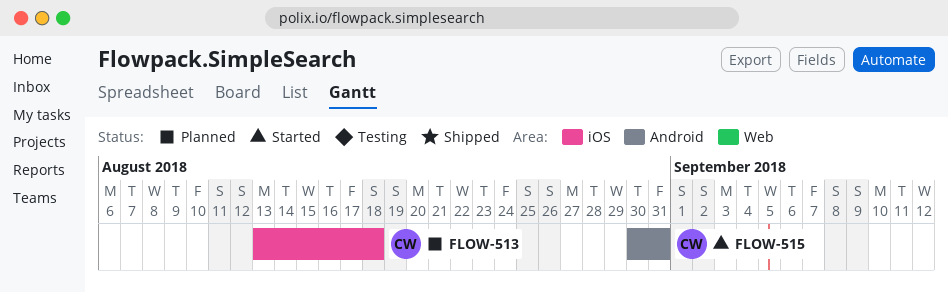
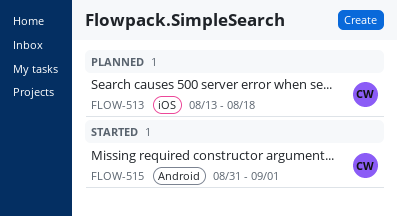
FLOW-515, start: Aug 30 -> Aug 31
FLOW-515, due: Aug 31 -> Sep 1

